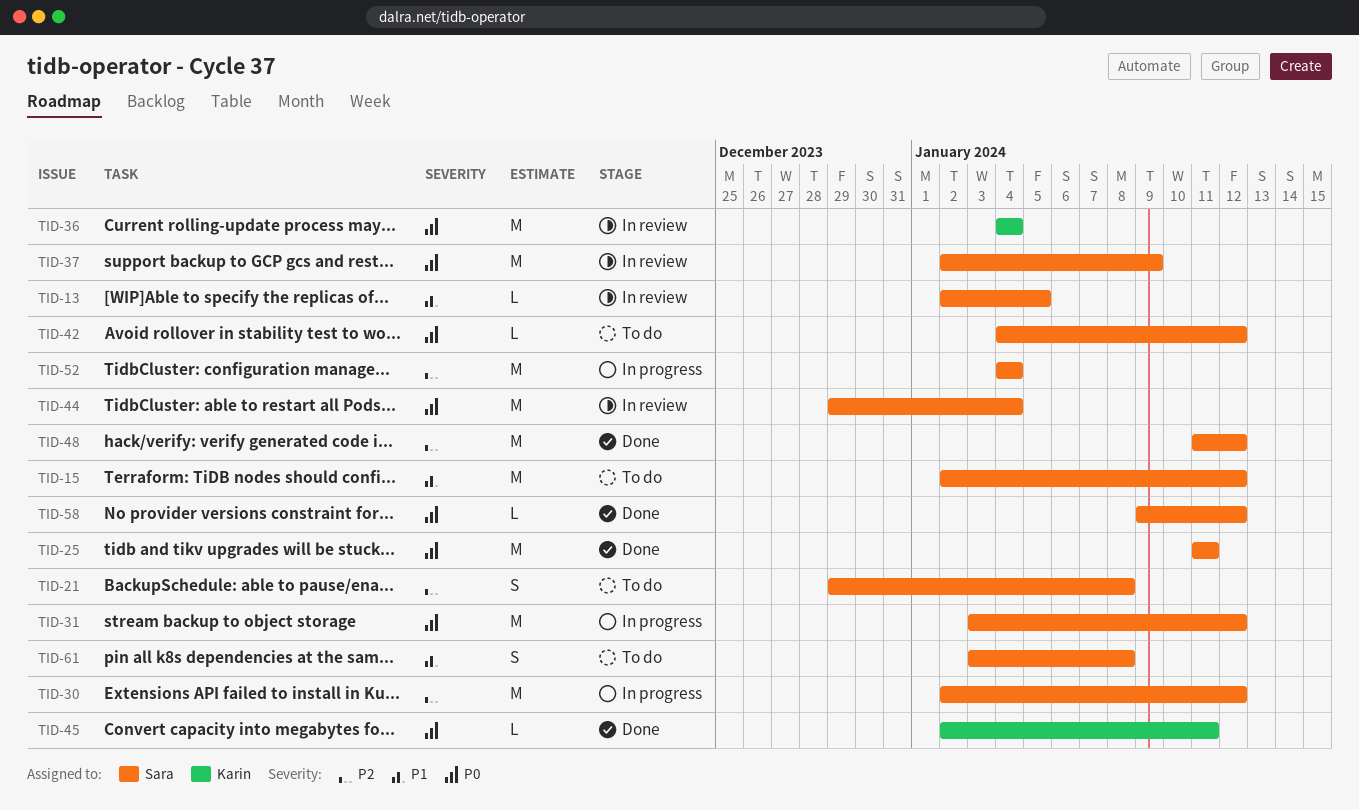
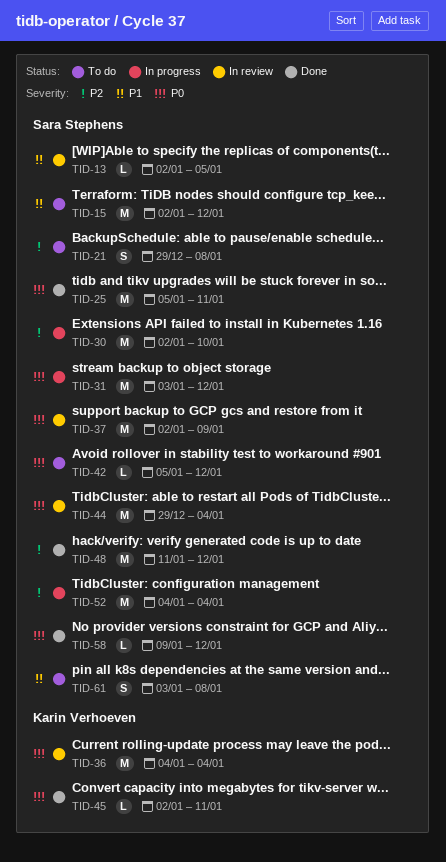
TID-25, start: Jan 11 -> Jan 5
TID-30, due: Jan 12 -> Jan 10
TID-42, start: Jan 4 -> Jan 5

